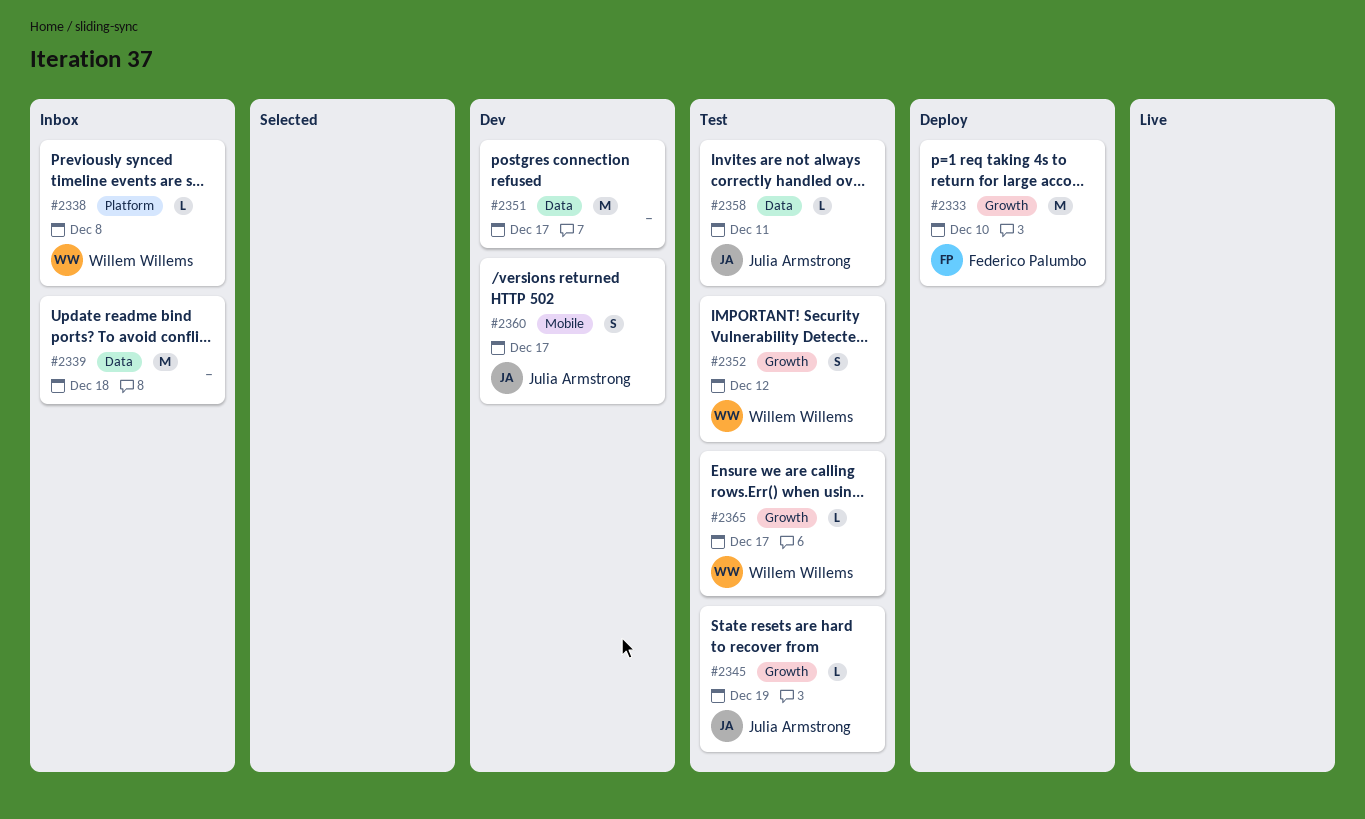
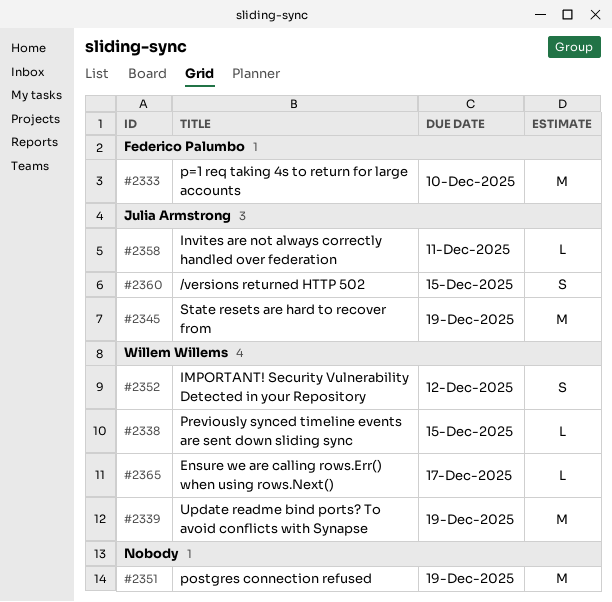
#2338, due: Dec 8 -> Dec 15
#2339, owner: none -> Willem Willems
#2339, due: Dec 18 -> Dec 19
#2345, estimate: L -> M
#2351, due: Dec 17 -> Dec 19
#2360, due: Dec 17 -> Dec 15

